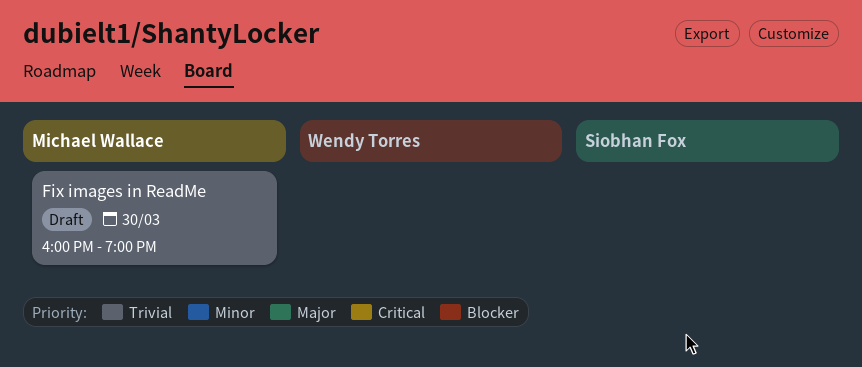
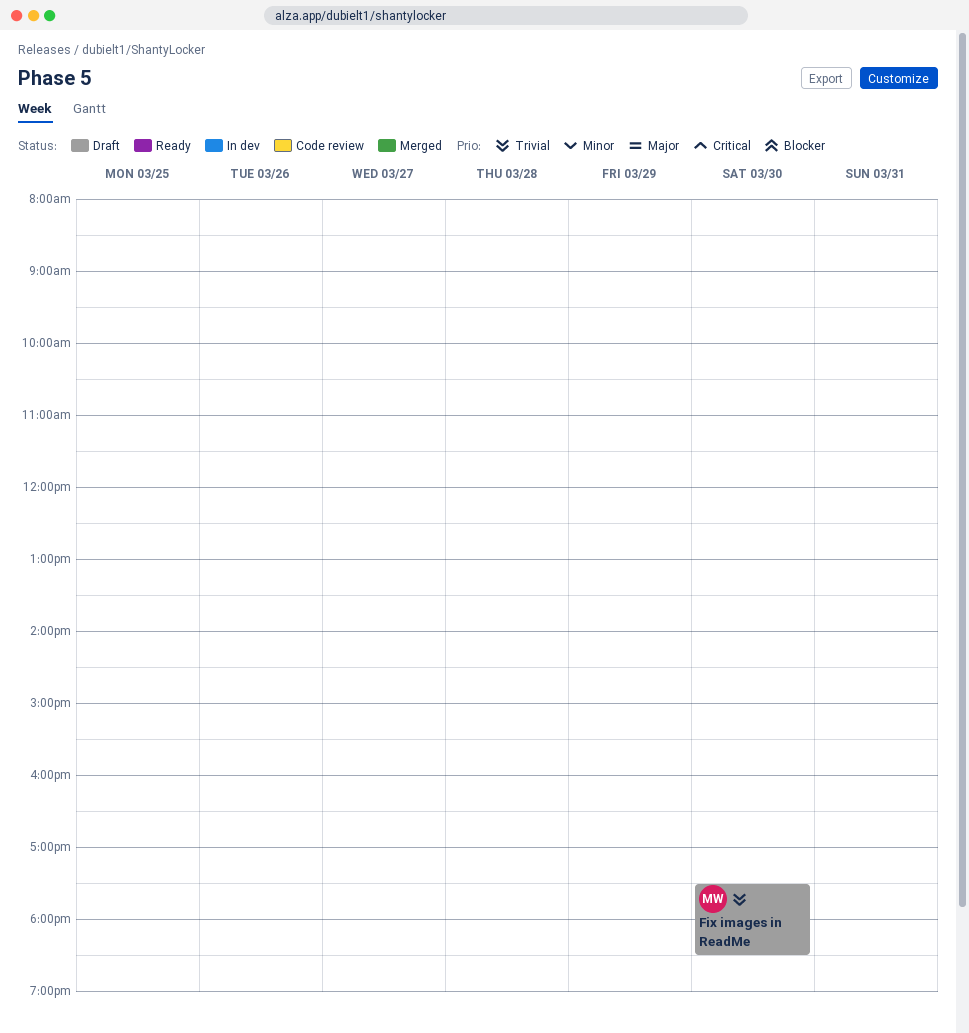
Fix images in ReadMe, begins: 16:00 -> 17:30
Fix images in ReadMe, ends: 19:00 -> 18:30

